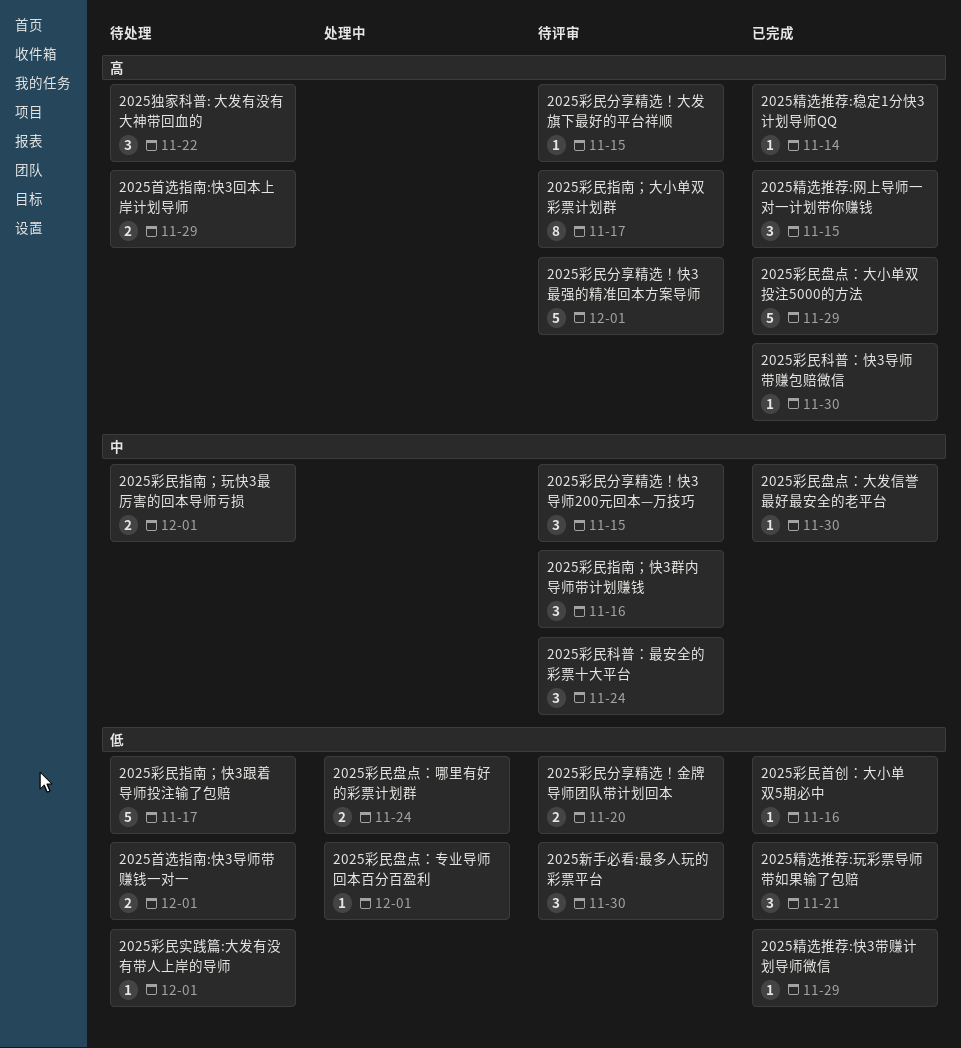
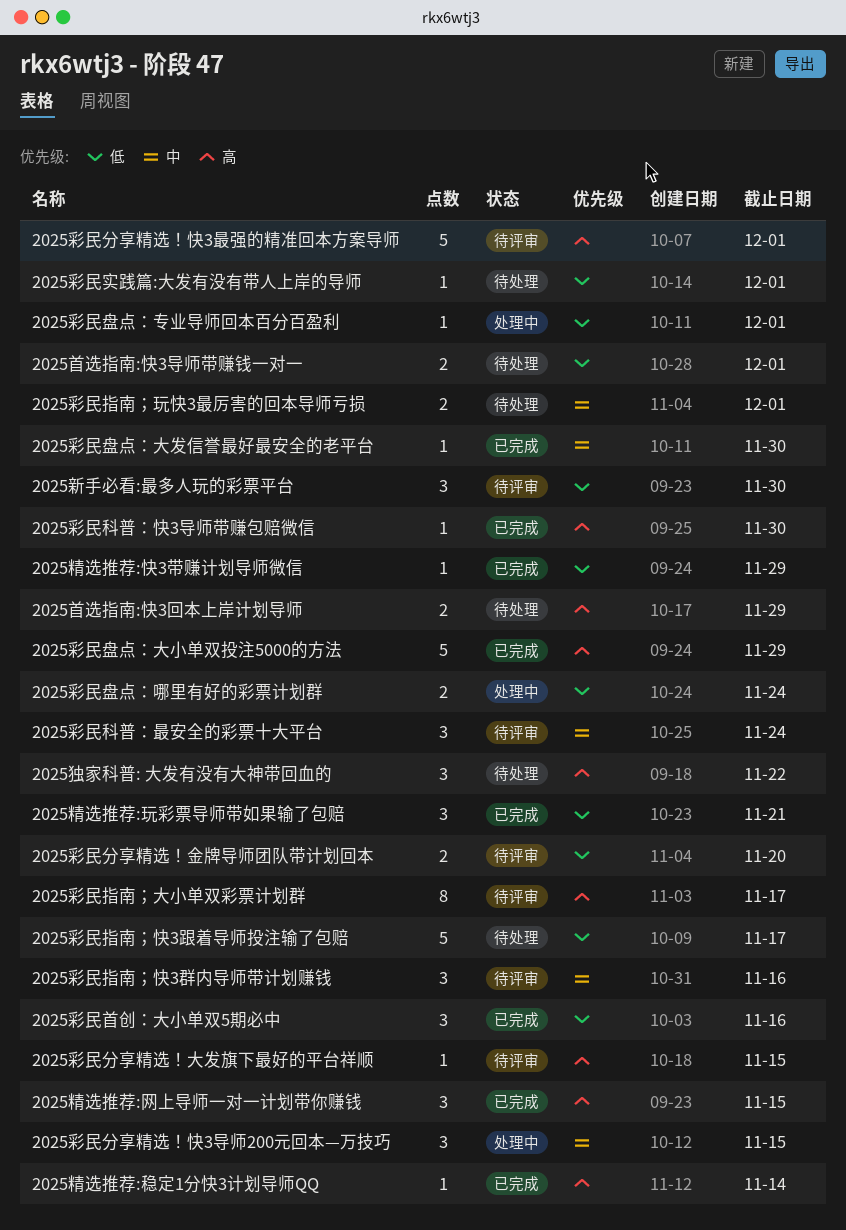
2025彩民分享精选！快3导师200元回本—万技巧, status: 待评审 -> 处理中
2025彩民首创：大小单双5期必中, estimate: 1 -> 3

